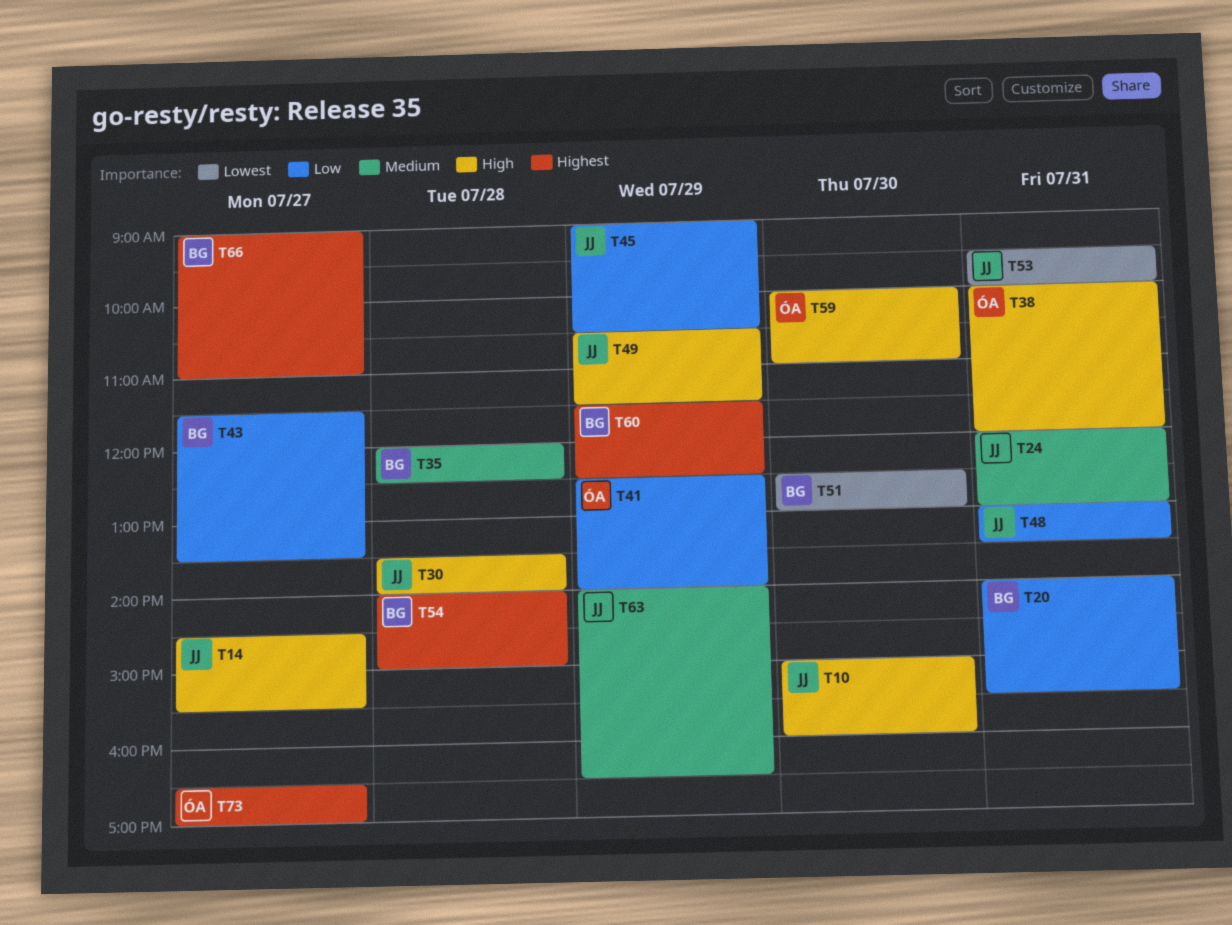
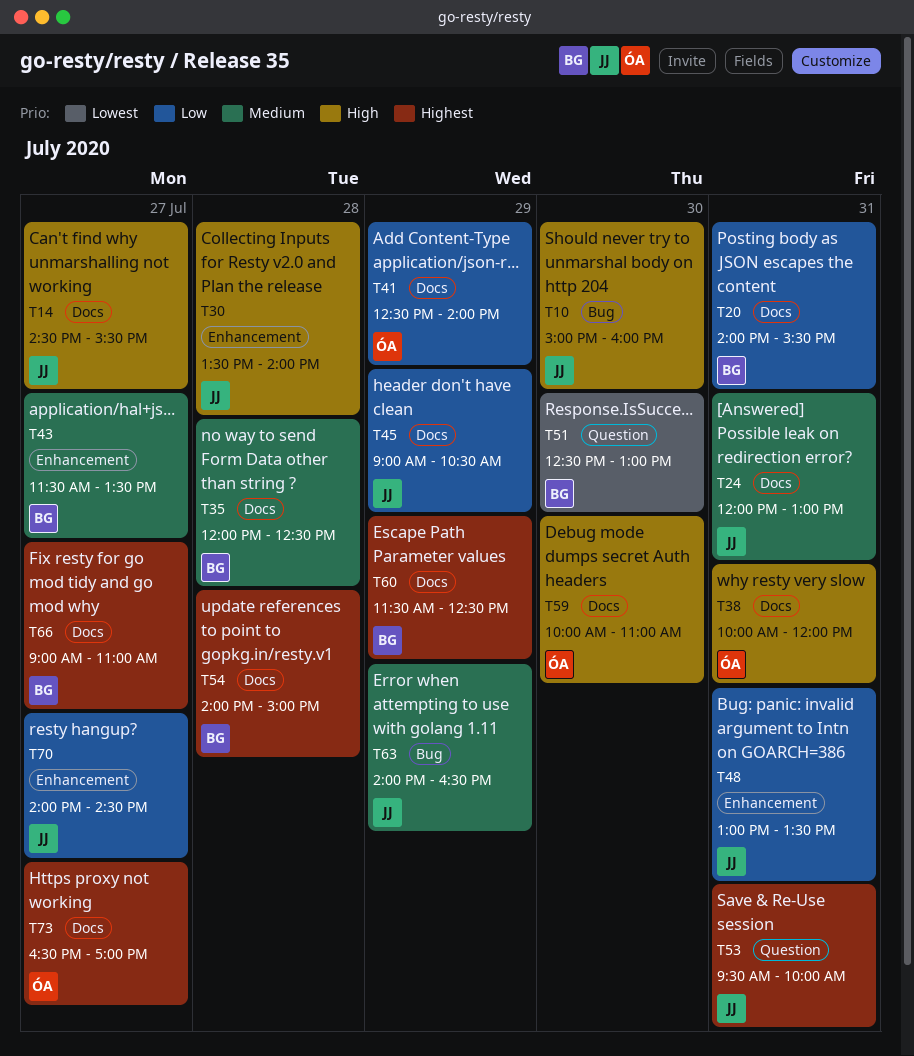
T43, priority: Low -> Medium
T49: present -> none
T53, priority: Lowest -> Highest
T70: none -> present

